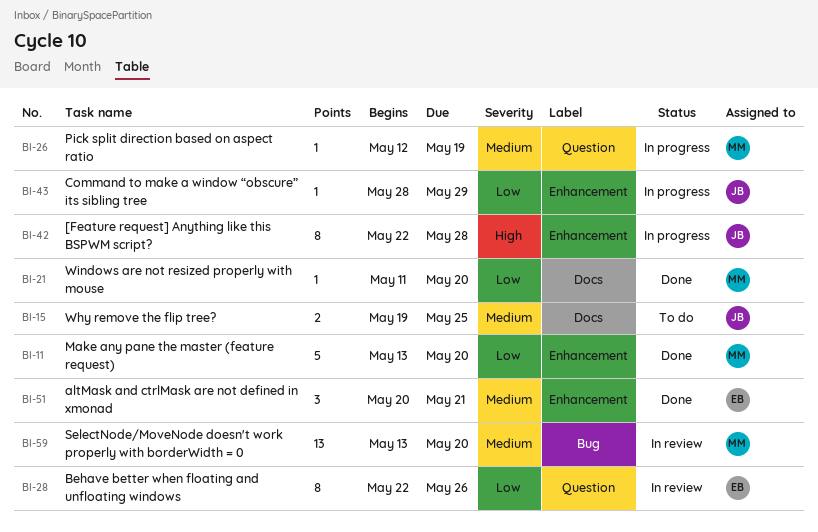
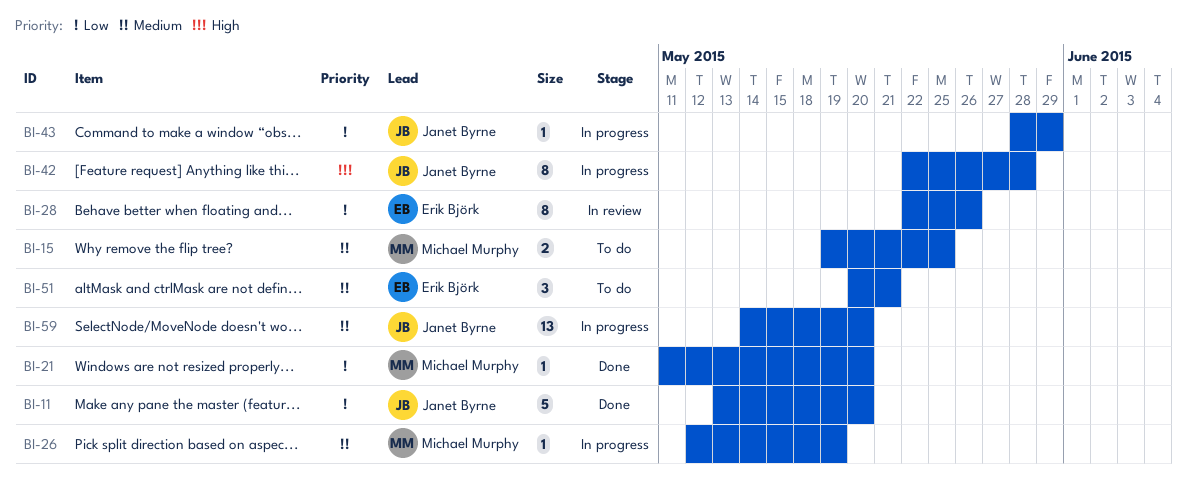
BI-11, owner: Michael Murphy -> Janet Byrne
BI-15, owner: Janet Byrne -> Michael Murphy
BI-51, status: Done -> To do
BI-59, status: In review -> In progress
BI-59, owner: Michael Murphy -> Janet Byrne
BI-59, start: May 13 -> May 14

